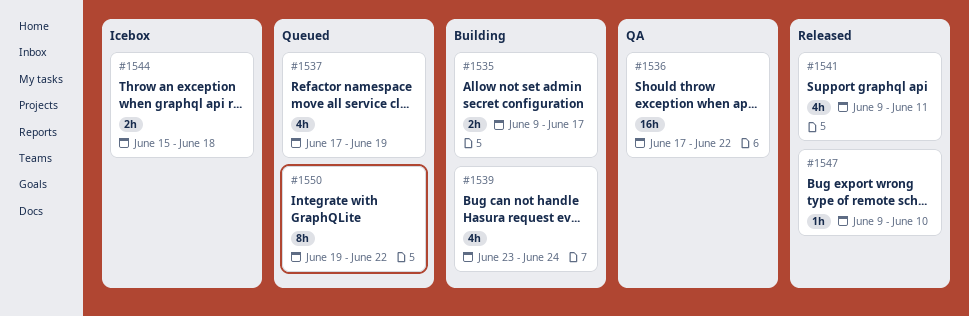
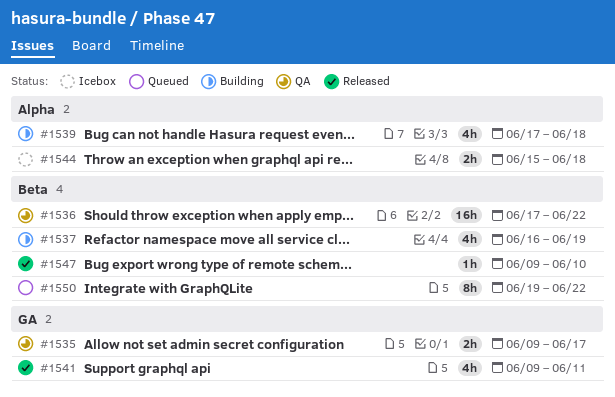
#1535, status: Building -> QA
#1537, status: Queued -> Building
#1537, start: Jun 17 -> Jun 16
#1539, start: Jun 23 -> Jun 17
#1539, due: Jun 24 -> Jun 18

